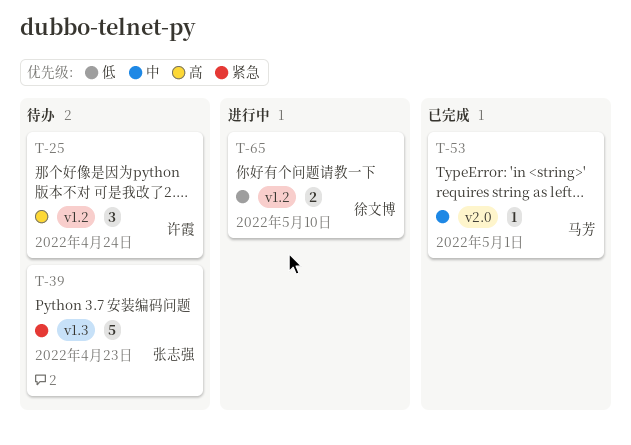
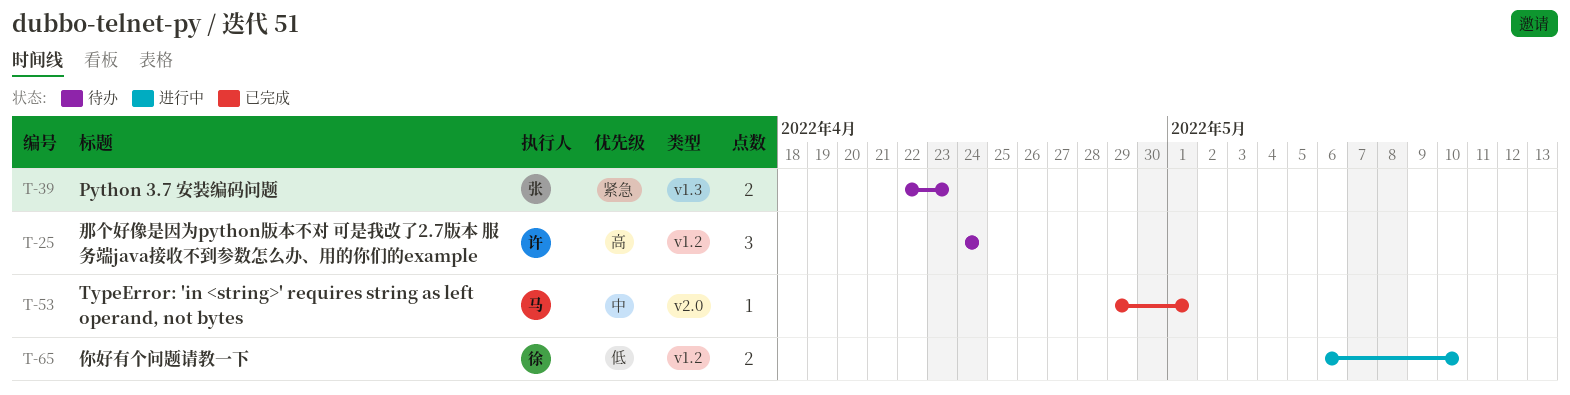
T-39, estimate: 5 -> 2

